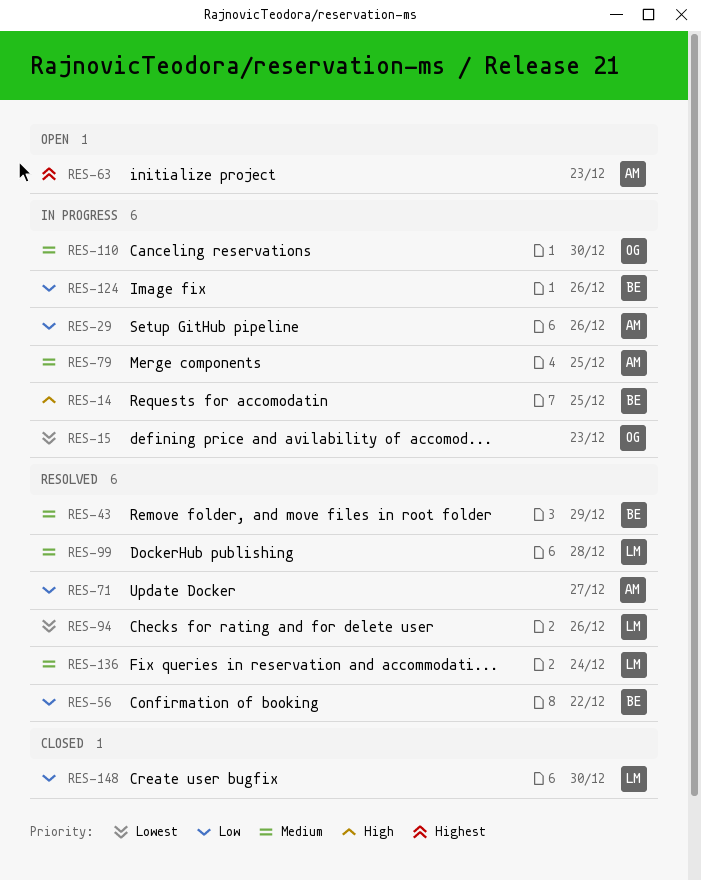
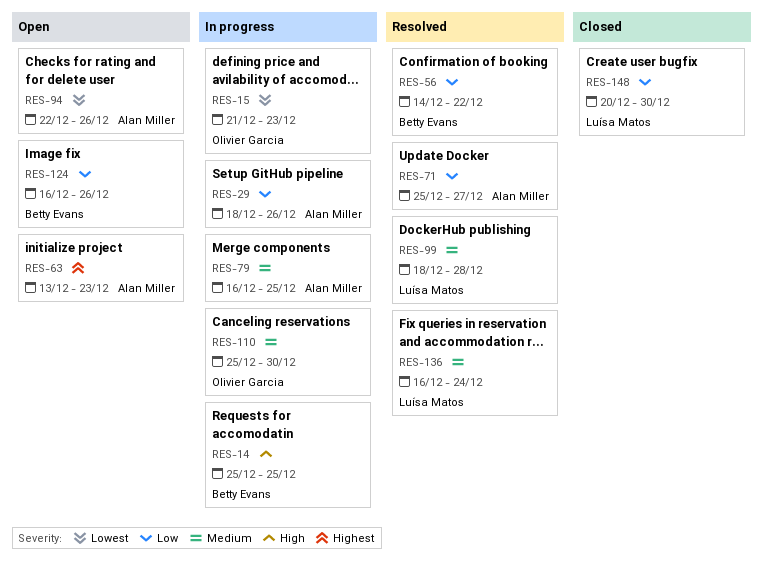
RES-43: present -> none
RES-94, status: Resolved -> Open
RES-94, owner: Luísa Matos -> Alan Miller
RES-124, status: In progress -> Open

